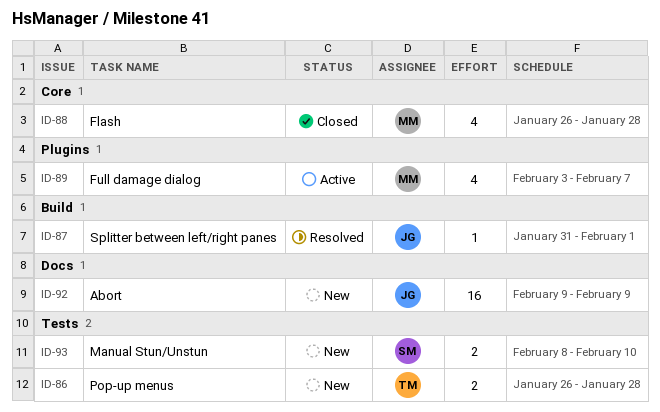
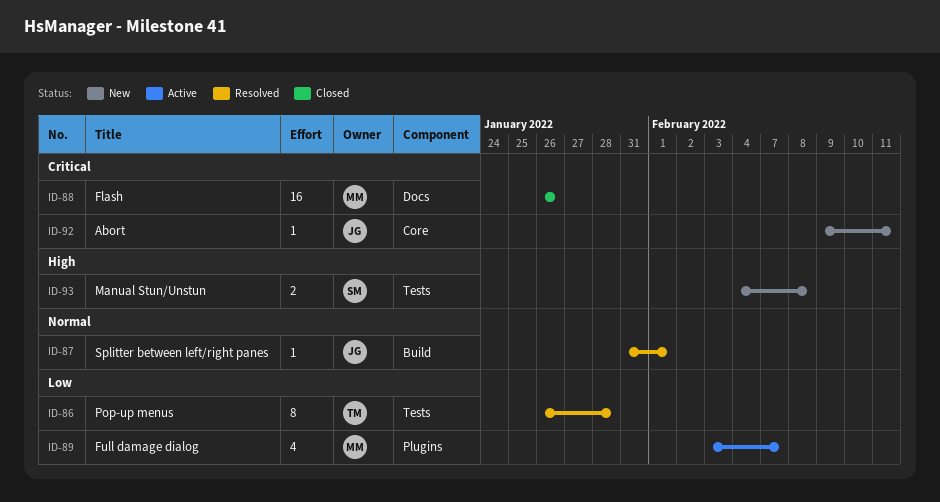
ID-86, status: New -> Resolved
ID-86, estimate: 2 -> 8
ID-88, label: Core -> Docs
ID-88, estimate: 4 -> 16
ID-88, due: Jan 28 -> Jan 26
ID-92, label: Docs -> Core
ID-92, estimate: 16 -> 1
ID-92, due: Feb 9 -> Feb 11
ID-93, start: Feb 8 -> Feb 4
ID-93, due: Feb 10 -> Feb 8

